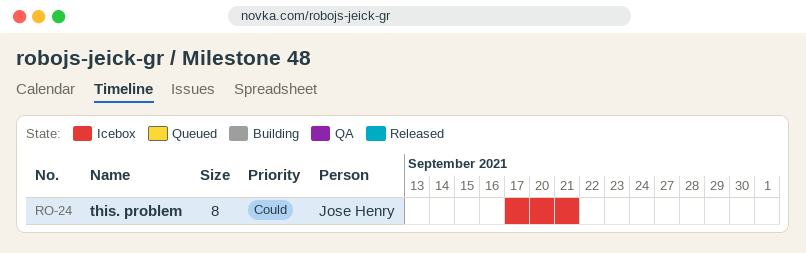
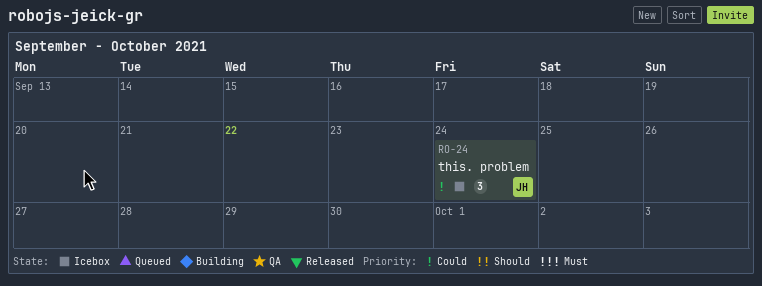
RO-24, estimate: 8 -> 3
RO-24, due: Sep 21 -> Sep 24

